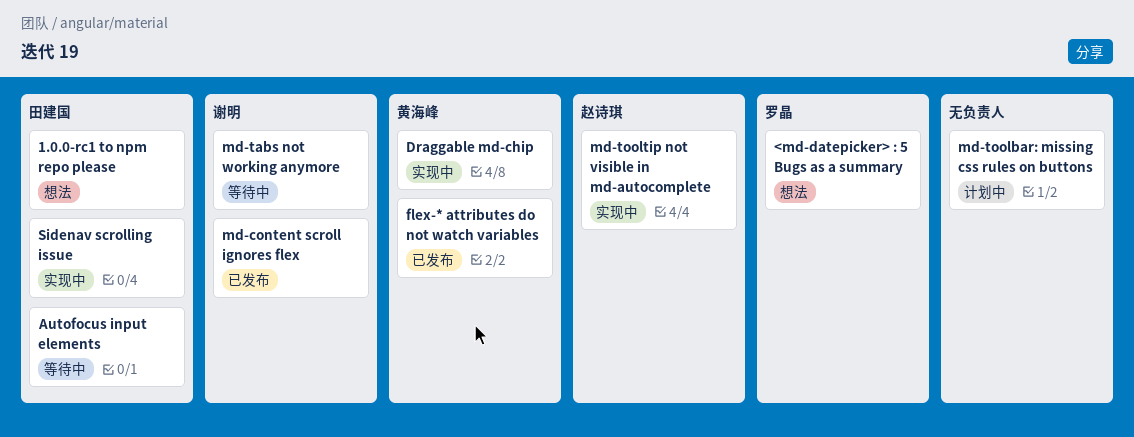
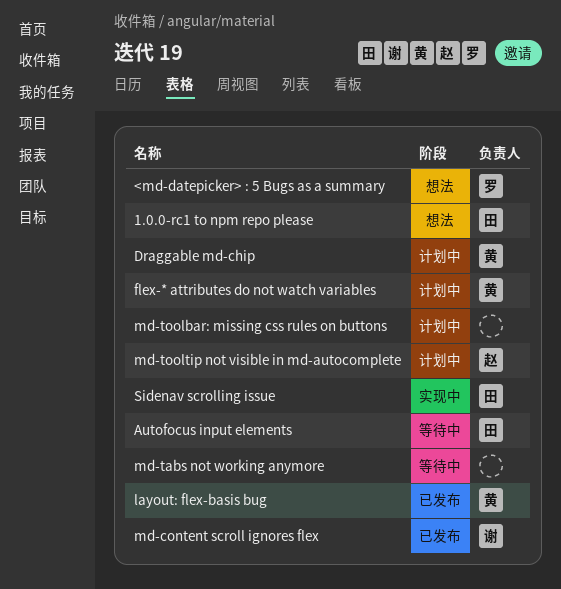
Draggable md-chip, status: 实现中 -> 计划中
flex-* attributes do not watch variables, status: 已发布 -> 计划中
layout: flex-basis bug: none -> present
md-tabs not working anymore, owner: 谢明 -> none
md-tooltip not visible in md-autocomplete, status: 实现中 -> 计划中

